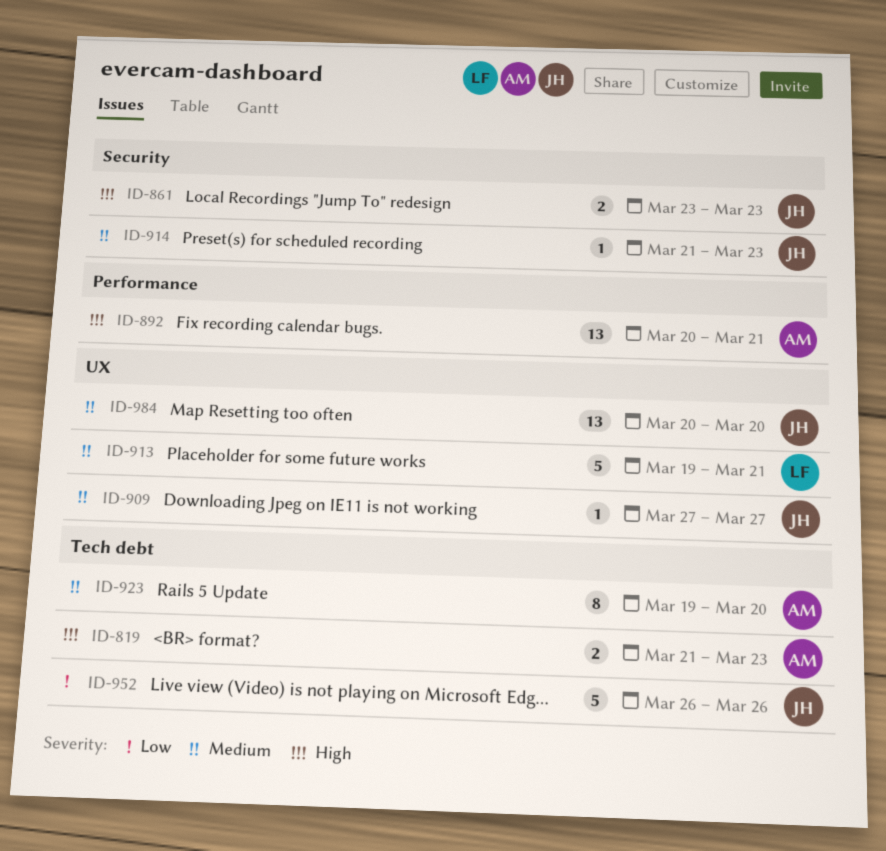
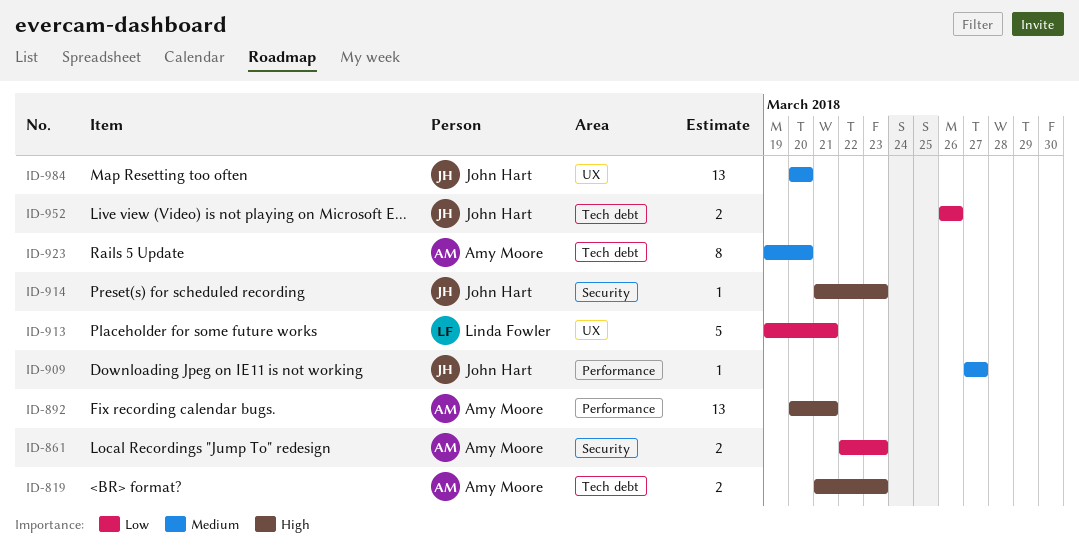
ID-861, owner: John Hart -> Amy Moore
ID-861, priority: High -> Low
ID-861, start: Mar 23 -> Mar 22
ID-909, label: UX -> Performance
ID-913, priority: Medium -> Low
ID-914, priority: Medium -> High
ID-952, estimate: 5 -> 2

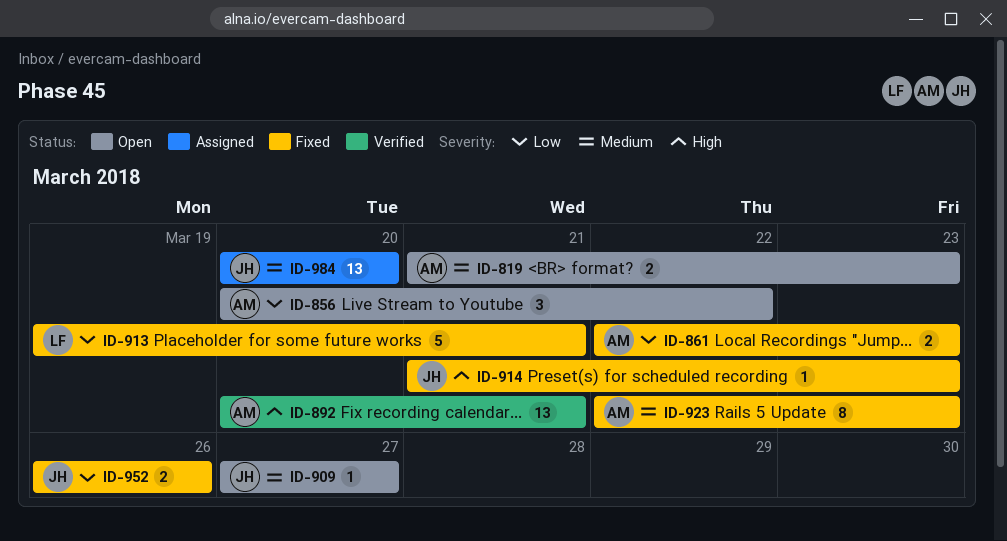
ID-819, priority: High -> Medium
ID-856: none -> present
ID-923, start: Mar 19 -> Mar 22
ID-923, due: Mar 20 -> Mar 23

